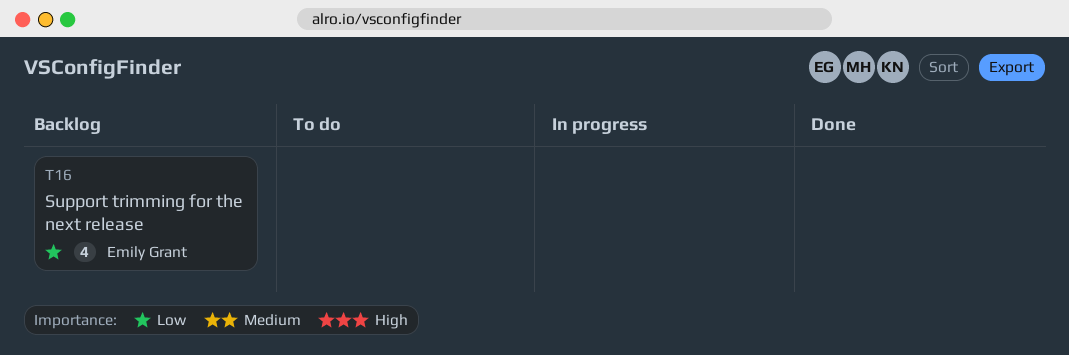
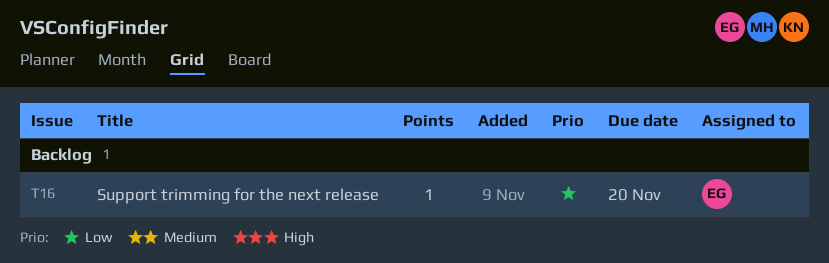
T16, estimate: 4 -> 1

